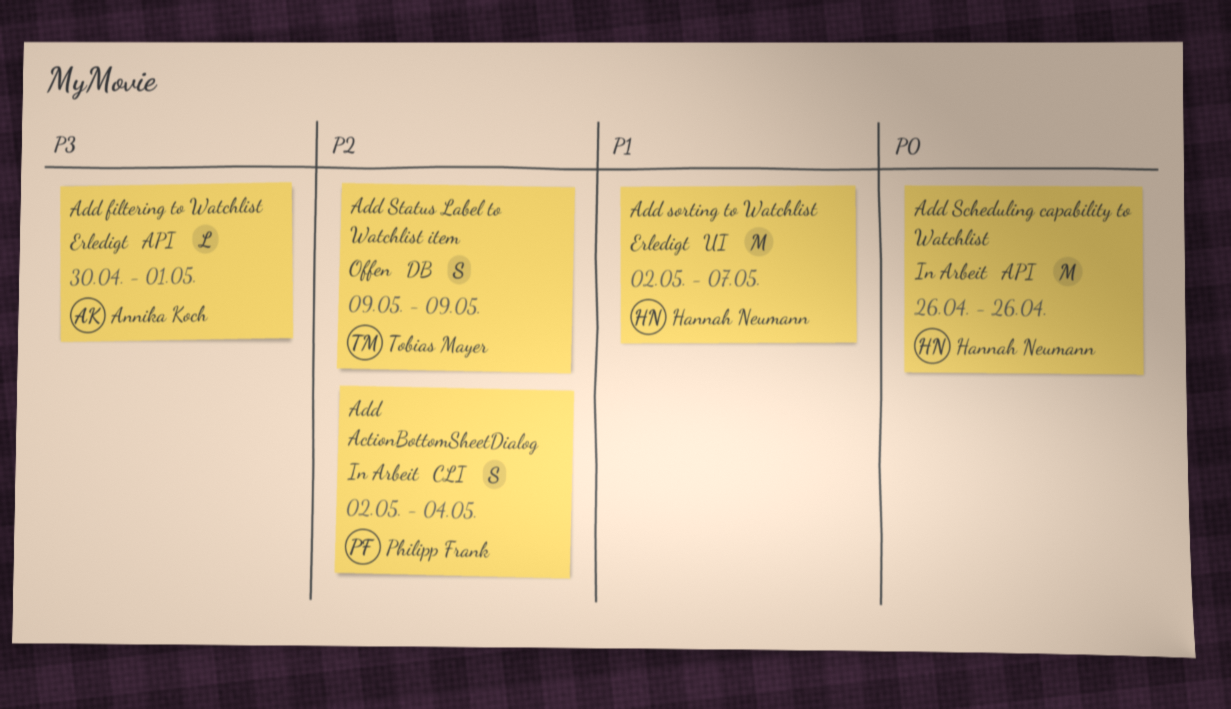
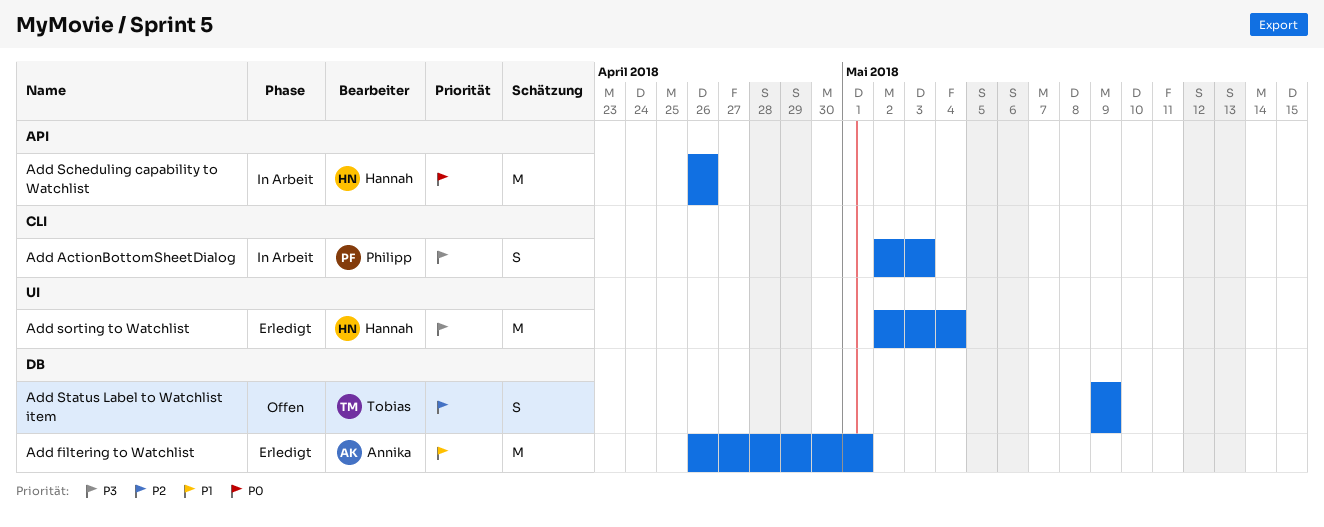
Add ActionBottomSheetDialog, priority: P2 -> P3
Add ActionBottomSheetDialog, due: May 4 -> May 3
Add filtering to Watchlist, priority: P3 -> P1
Add filtering to Watchlist, label: API -> DB
Add filtering to Watchlist, estimate: L -> M
Add filtering to Watchlist, start: Apr 30 -> Apr 26
Add sorting to Watchlist, priority: P1 -> P3
Add sorting to Watchlist, due: May 7 -> May 4

